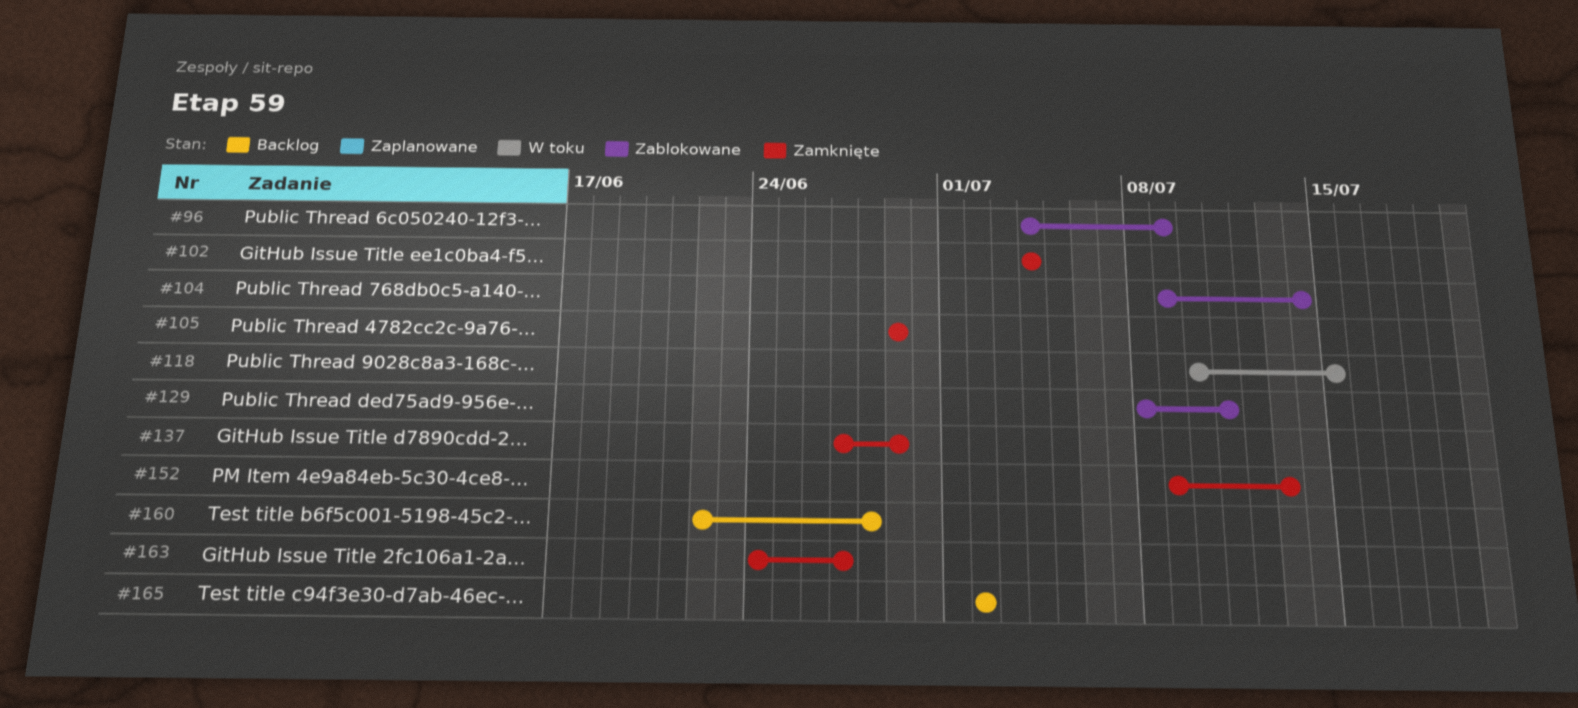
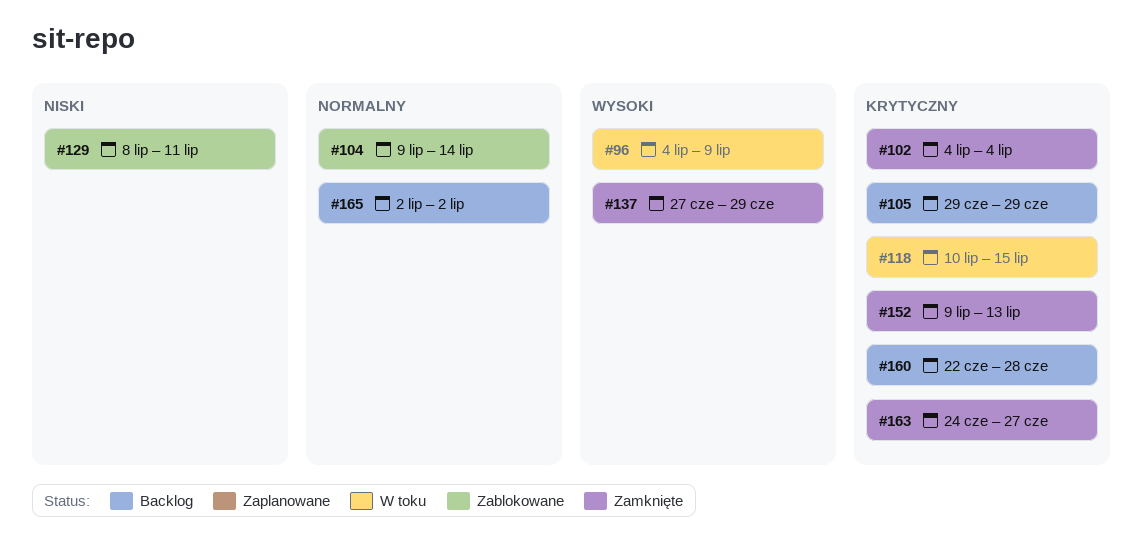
#96, status: Zablokowane -> W toku
#105, status: Zamknięte -> Backlog

